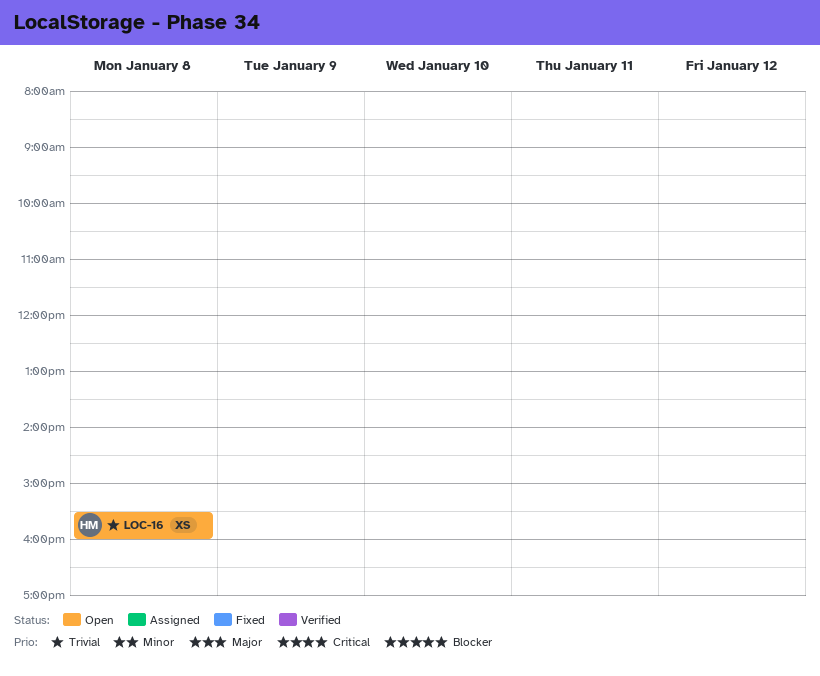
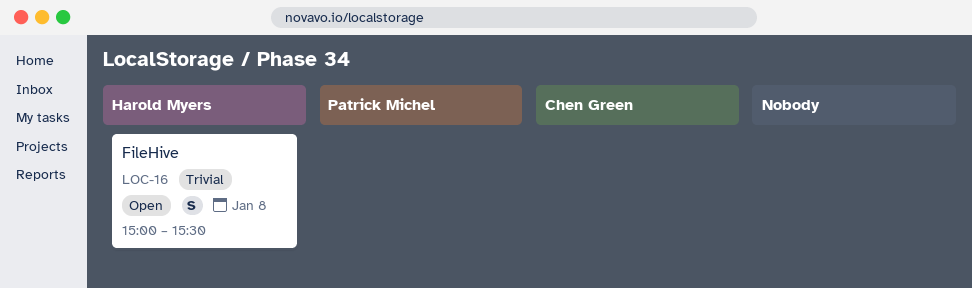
LOC-16, estimate: XS -> S
LOC-16, begins: 15:30 -> 15:00
LOC-16, ends: 16:00 -> 15:30

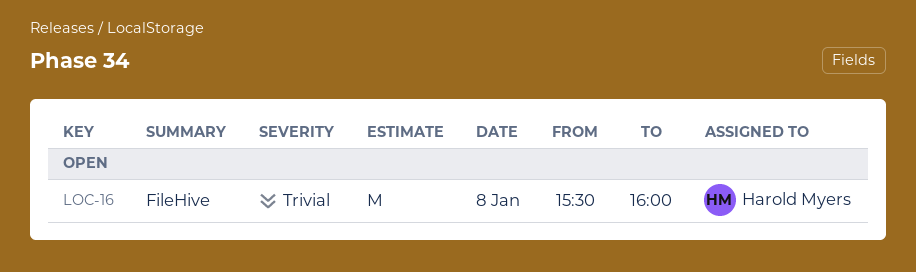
LOC-16, estimate: S -> M
LOC-16, begins: 15:00 -> 15:30
LOC-16, ends: 15:30 -> 16:00

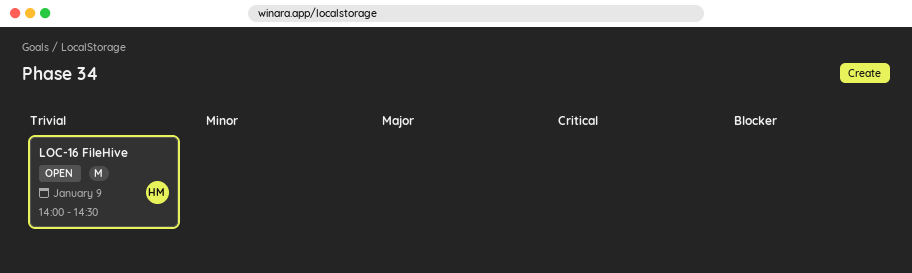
LOC-16, day: Jan 8 -> Jan 9
LOC-16, begins: 15:30 -> 14:00
LOC-16, ends: 16:00 -> 14:30

